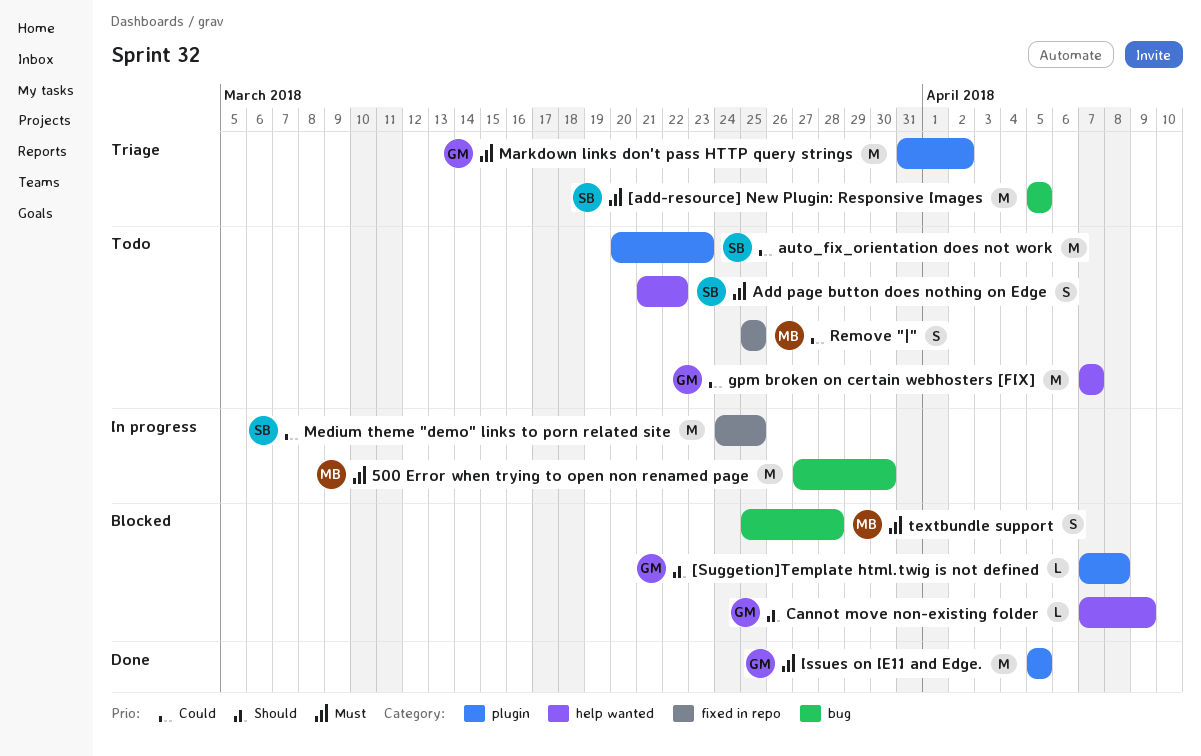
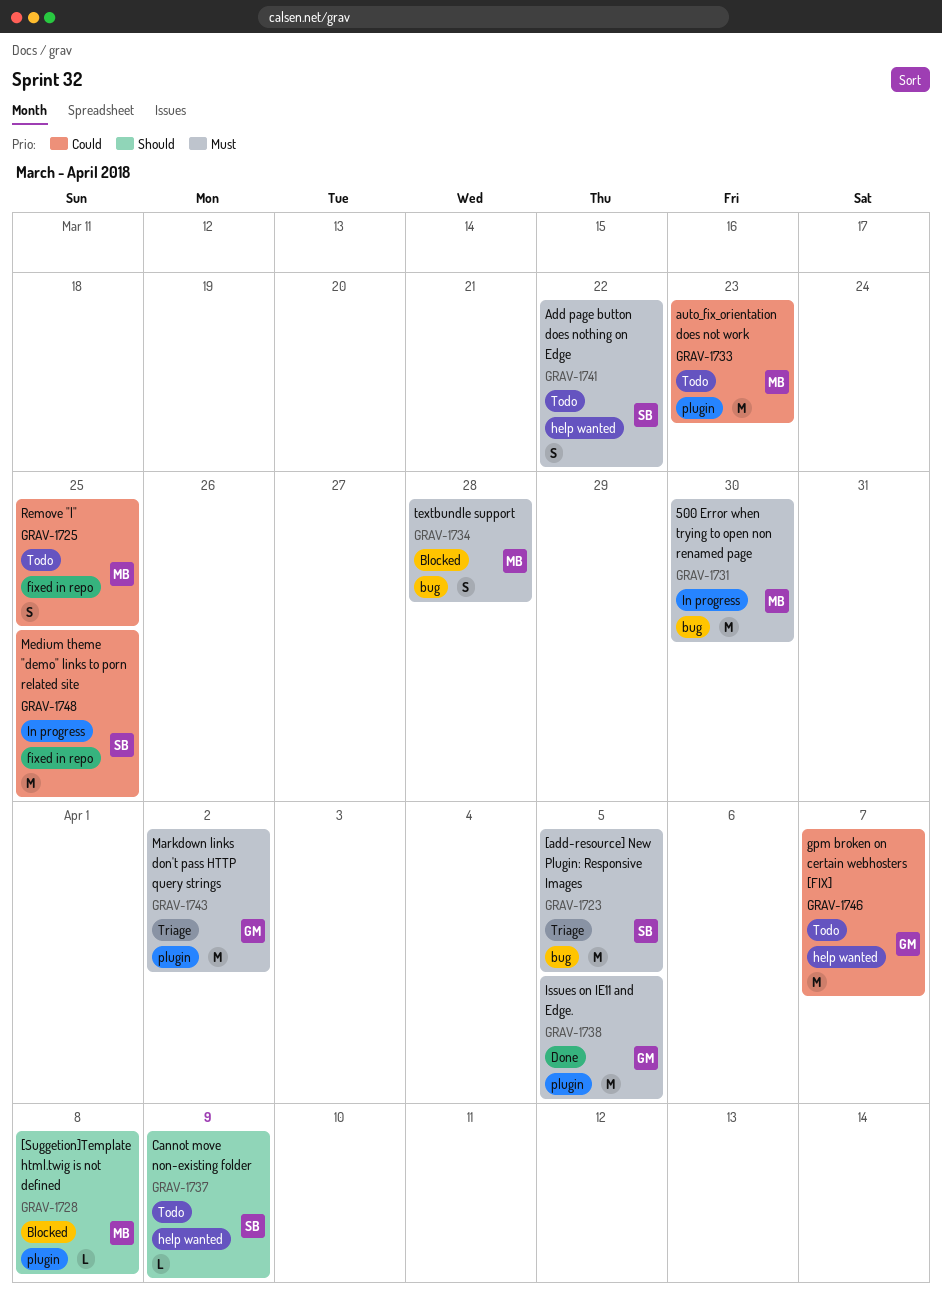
[Suggetion]Template html.twig is not defined, owner: GM -> MB
auto_fix_orientation does not work, owner: SB -> MB
Cannot move non-existing folder, status: Blocked -> Todo
Cannot move non-existing folder, owner: GM -> SB

